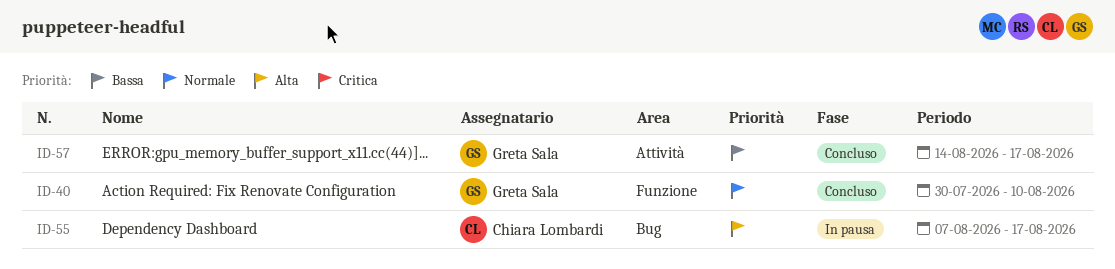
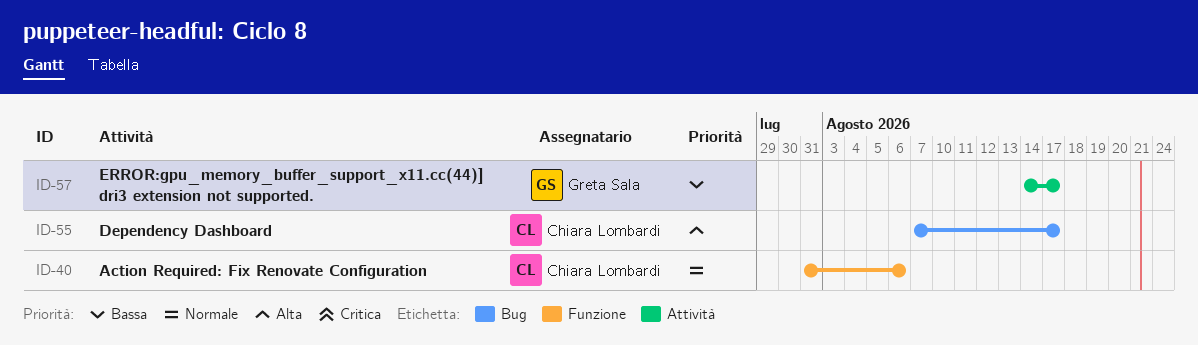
ID-40, owner: Greta Sala -> Chiara Lombardi
ID-40, start: Jul 30 -> Jul 31
ID-40, due: Aug 10 -> Aug 6

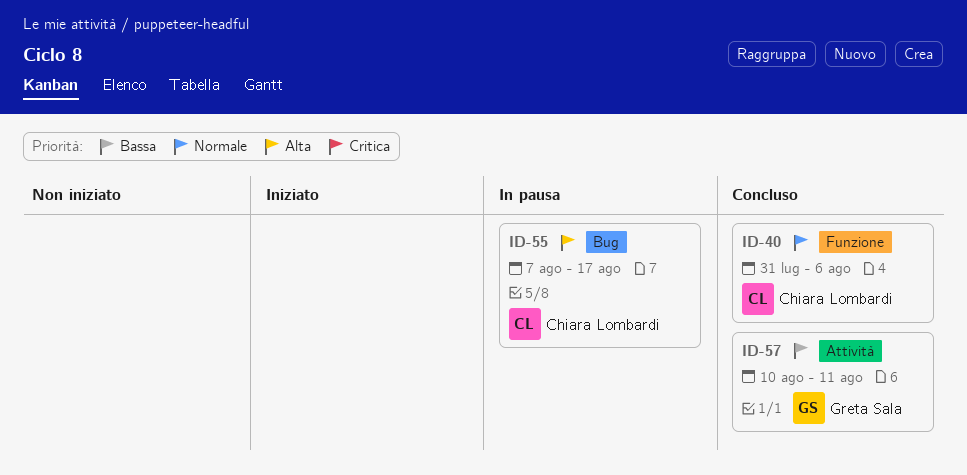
ID-57, start: Aug 14 -> Aug 10
ID-57, due: Aug 17 -> Aug 11

